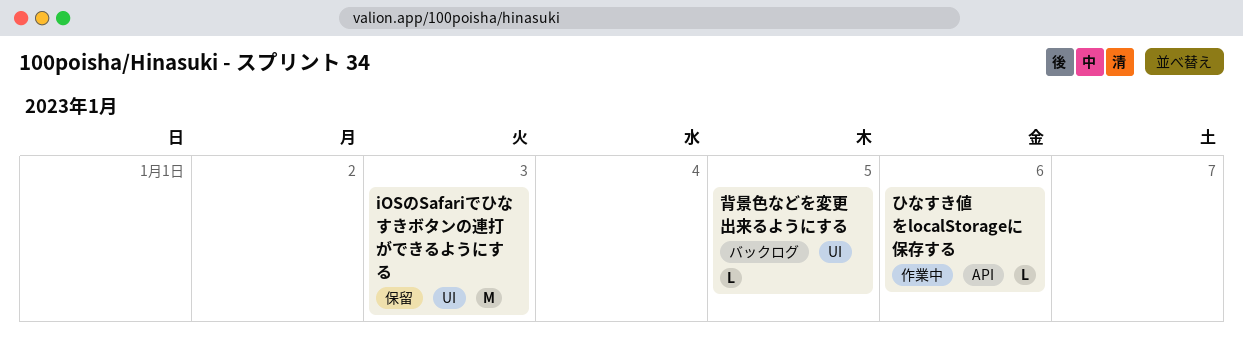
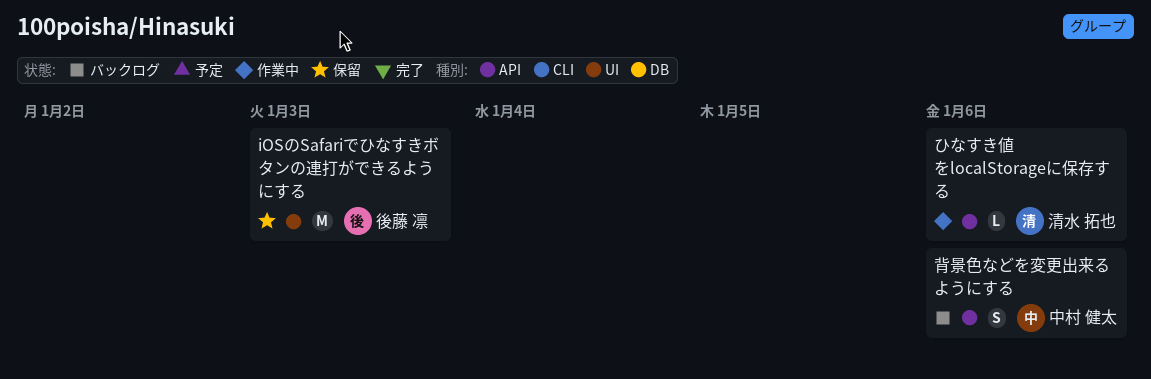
背景色などを変更出来るようにする, label: UI -> API
背景色などを変更出来るようにする, estimate: L -> S
背景色などを変更出来るようにする, due: Jan 5 -> Jan 6

